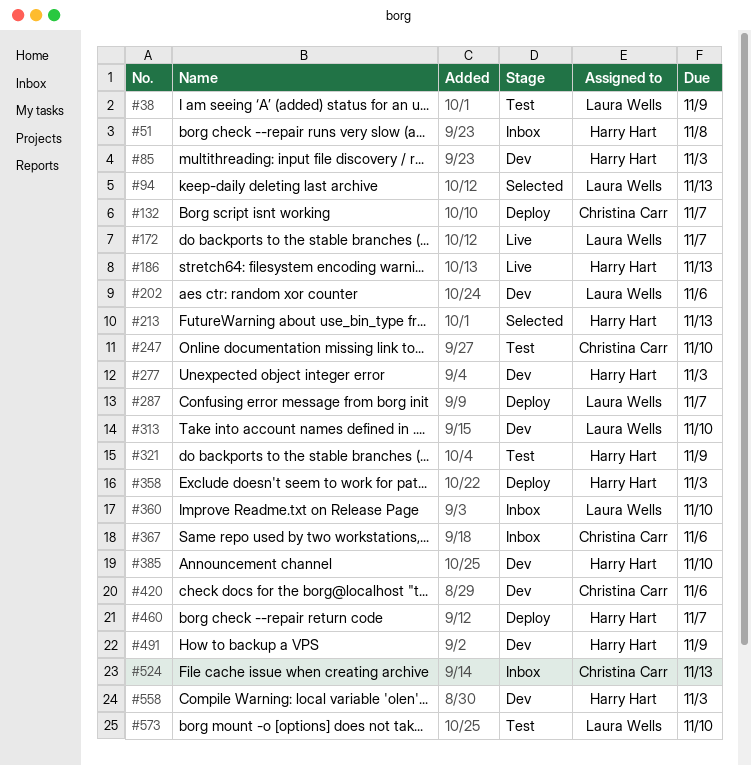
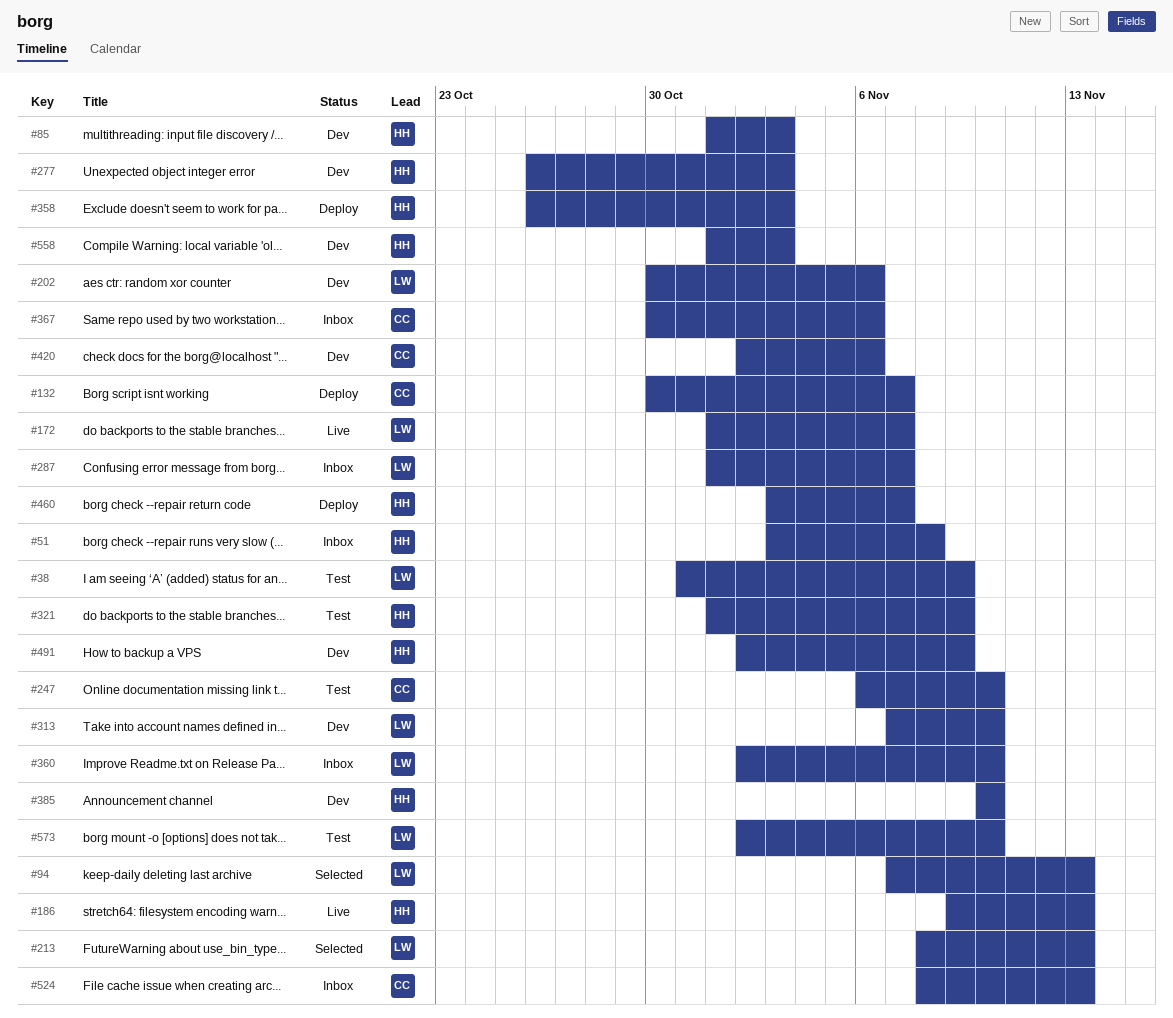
#213, owner: Harry Hart -> Laura Wells
#287, status: Deploy -> Inbox

